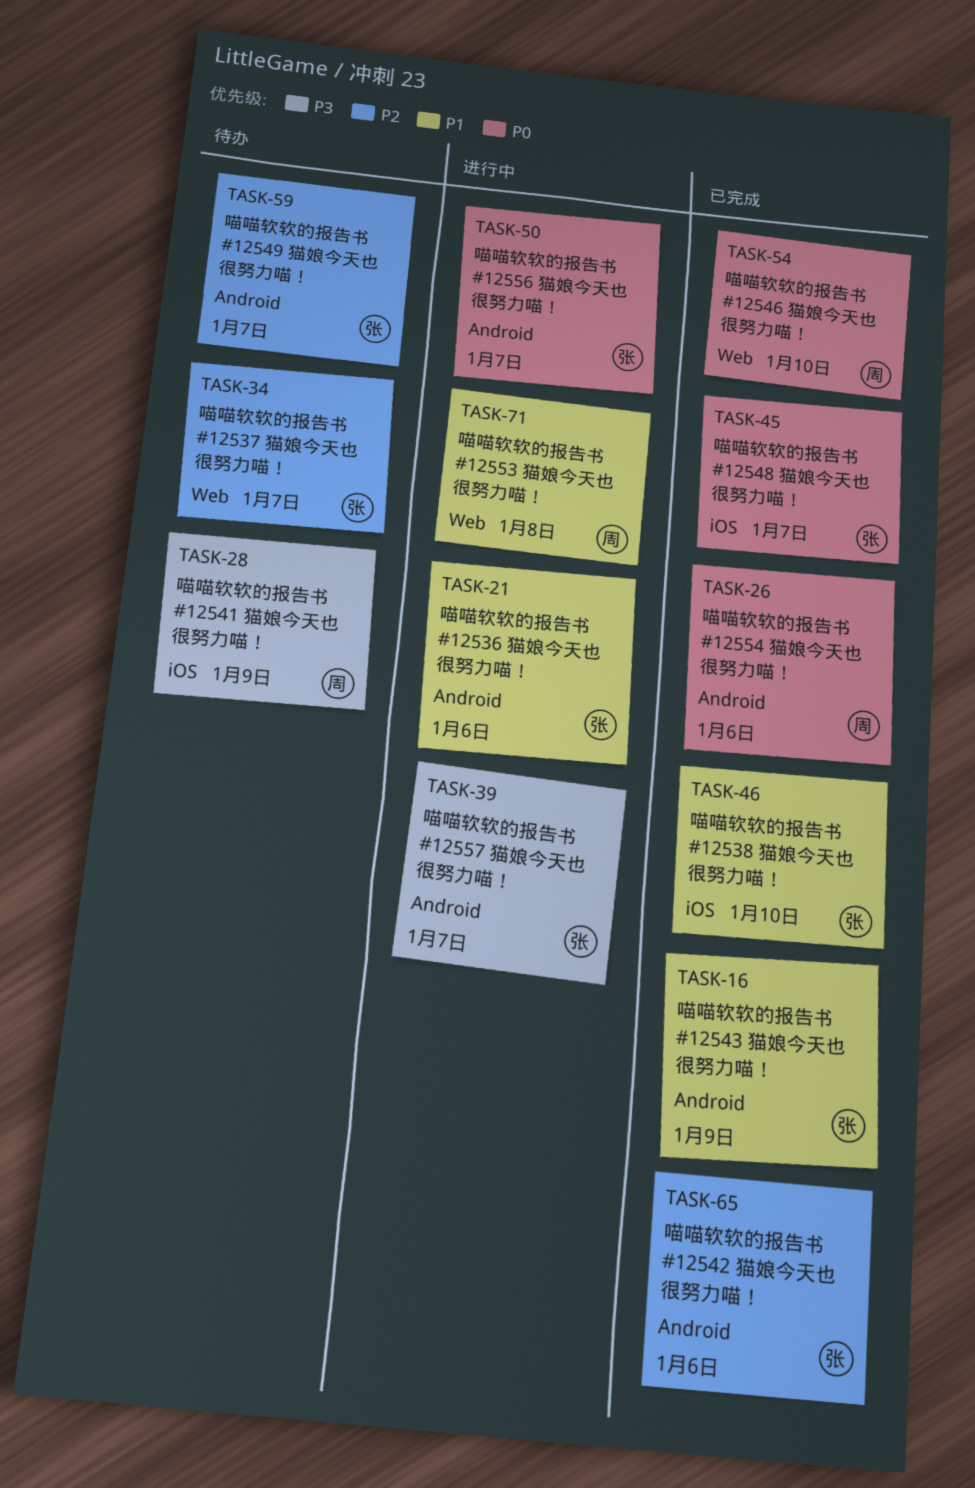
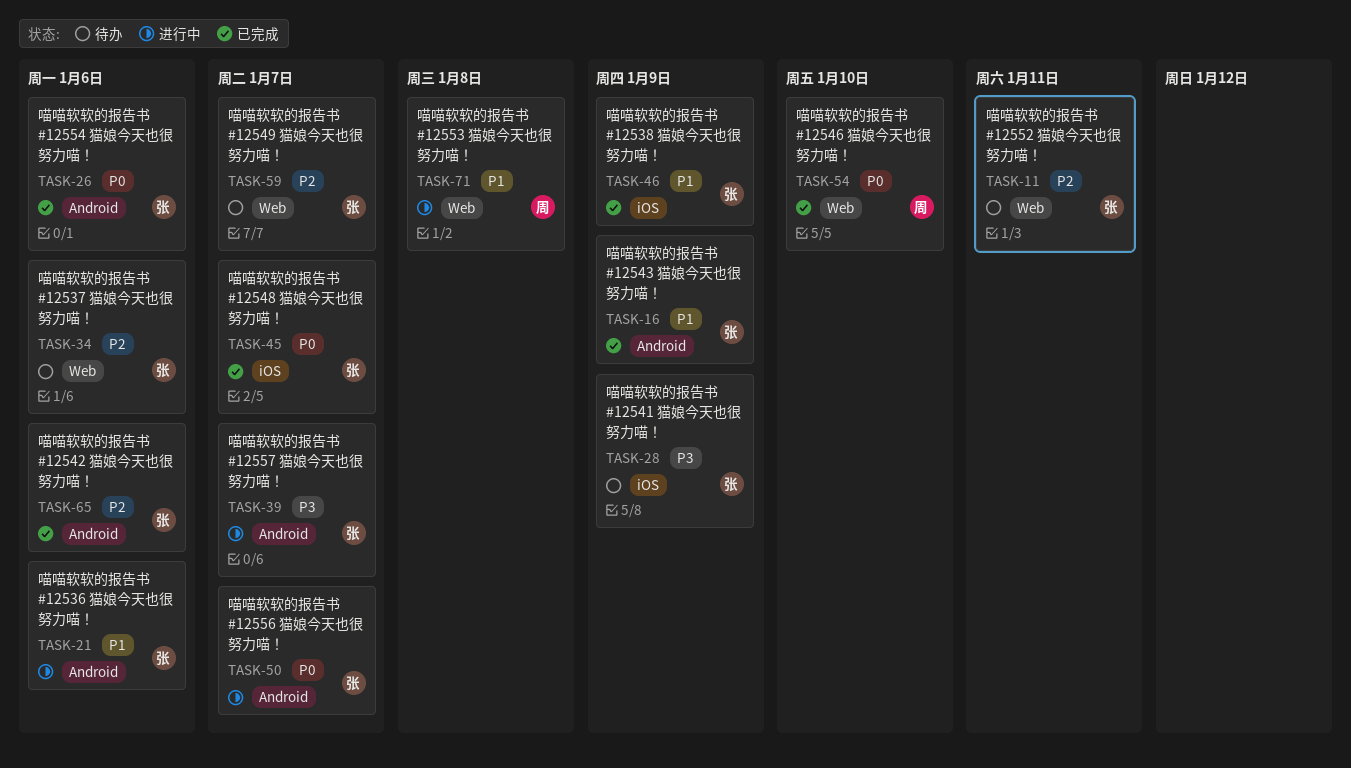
TASK-11: none -> present
TASK-26, owner: 周 -> 张
TASK-28, owner: 周 -> 张
TASK-34, due: Jan 7 -> Jan 6
TASK-46, due: Jan 10 -> Jan 9
TASK-59, label: Android -> Web

